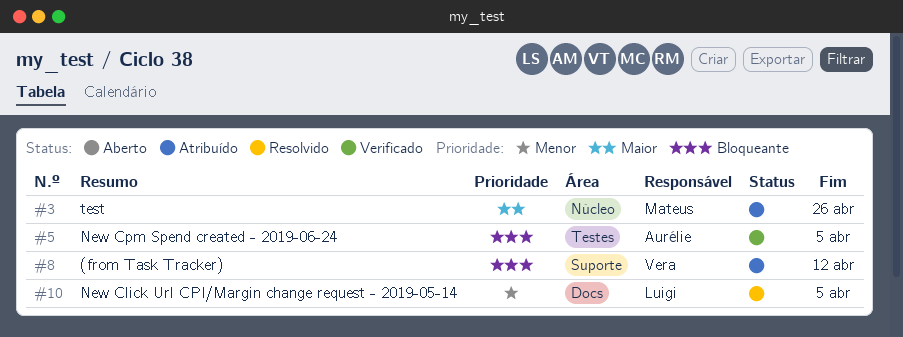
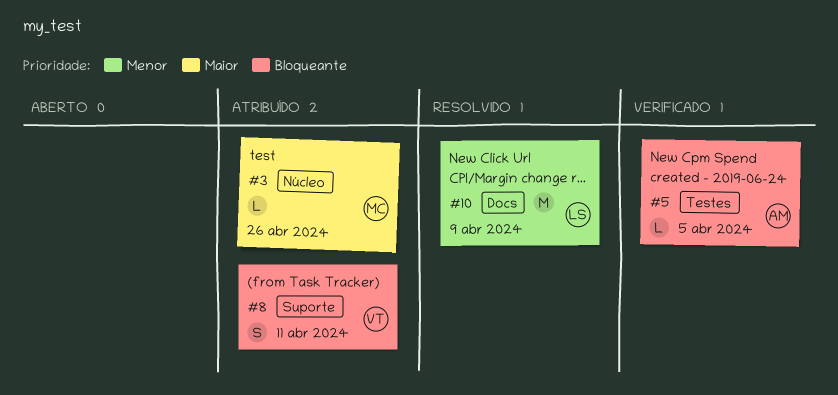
#8, due: Apr 12 -> Apr 11
#10, due: Apr 5 -> Apr 9

